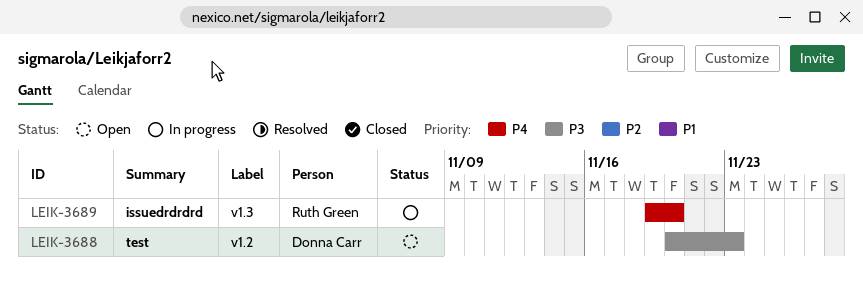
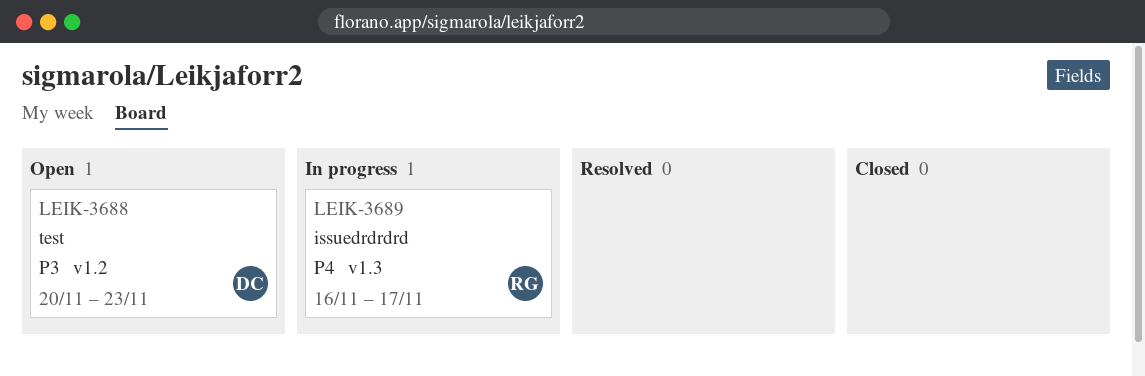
LEIK-3689, start: Nov 19 -> Nov 16
LEIK-3689, due: Nov 20 -> Nov 17

